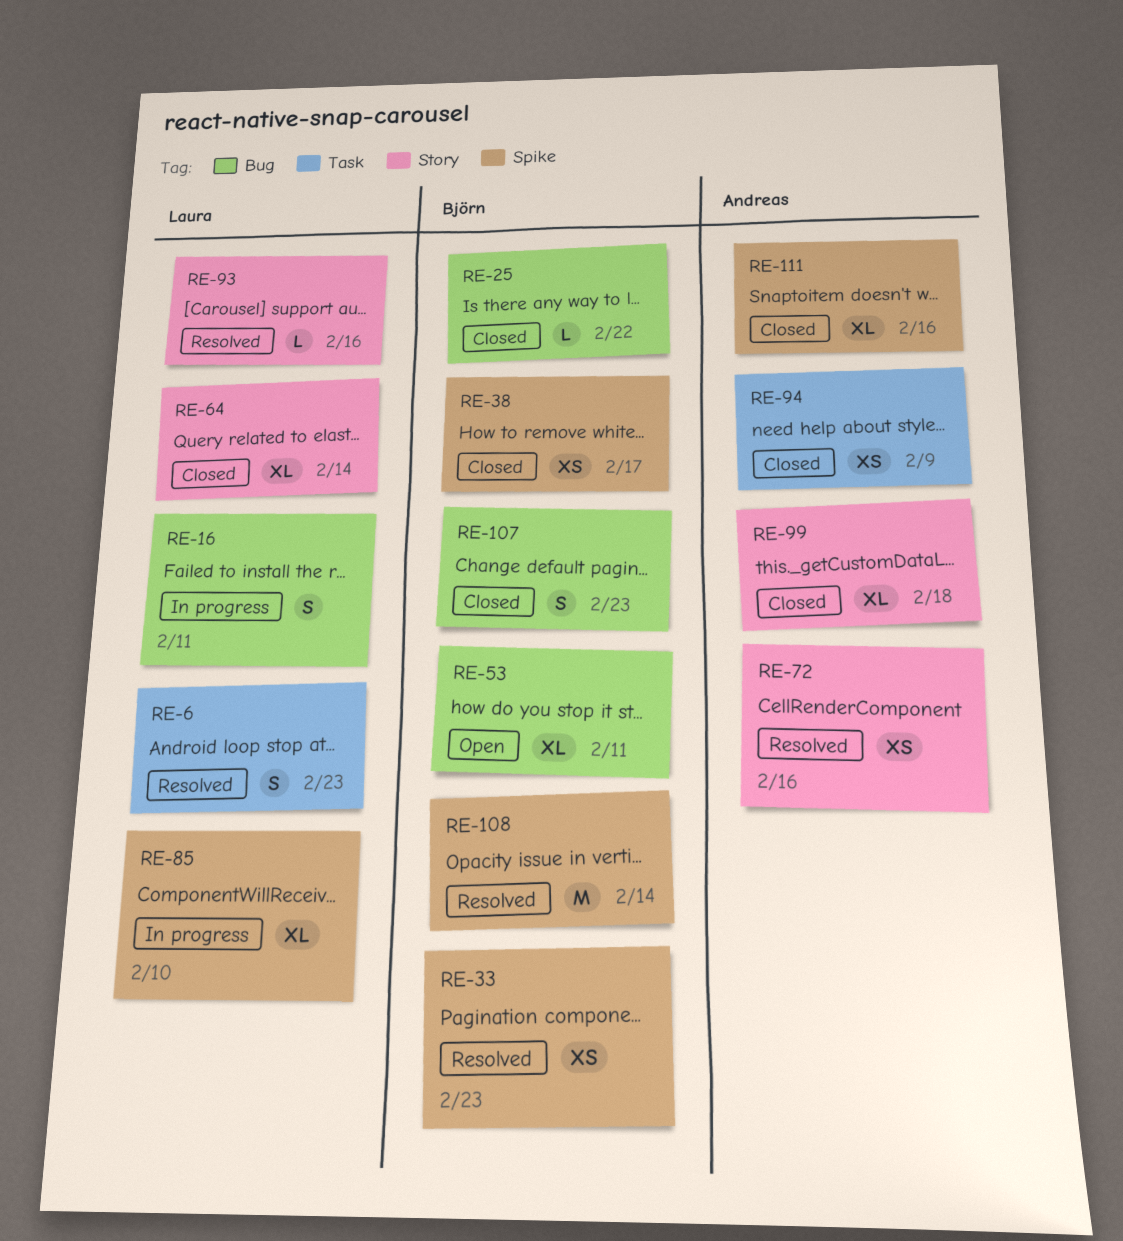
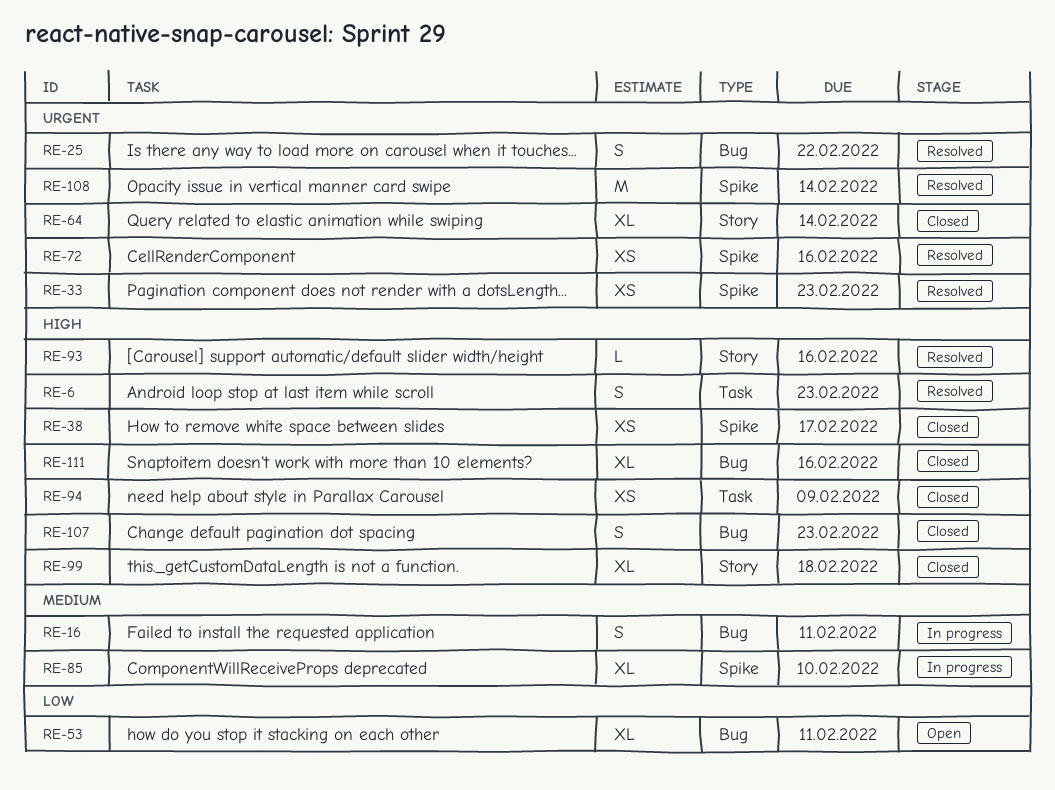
RE-25, status: Closed -> Resolved
RE-25, estimate: L -> S
RE-72, label: Story -> Spike
RE-111, label: Spike -> Bug

